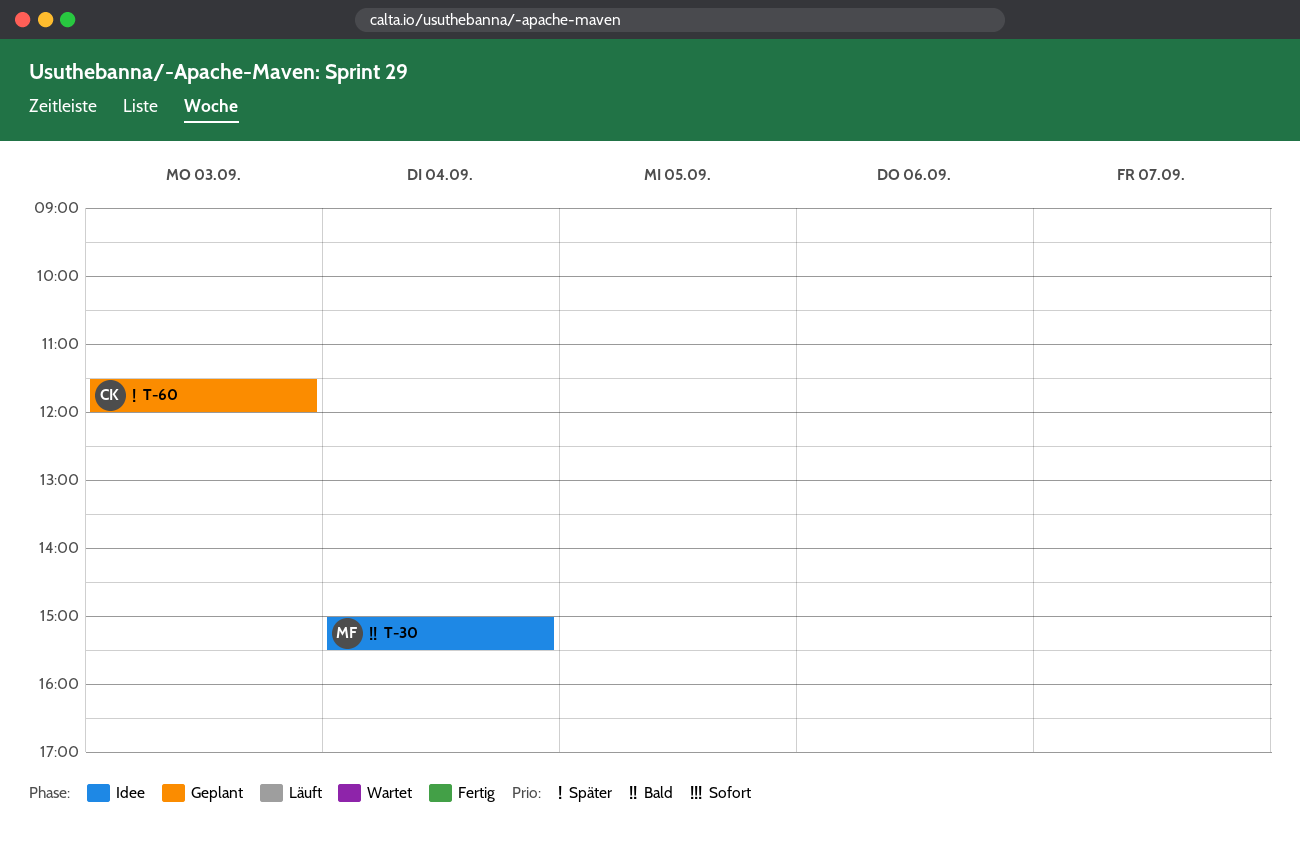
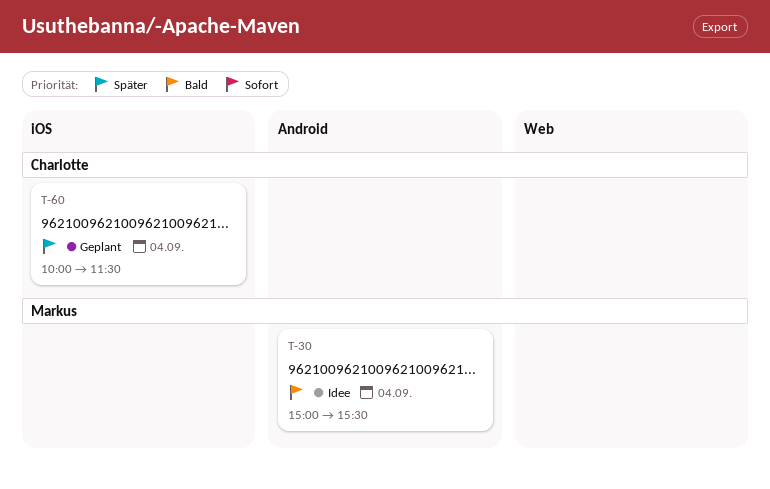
T-60, day: Sep 3 -> Sep 4
T-60, begins: 11:30 -> 10:00
T-60, ends: 12:00 -> 11:30

